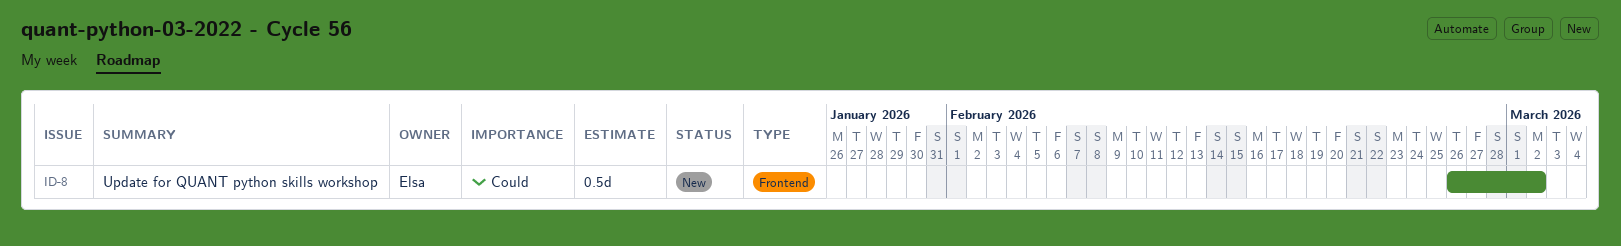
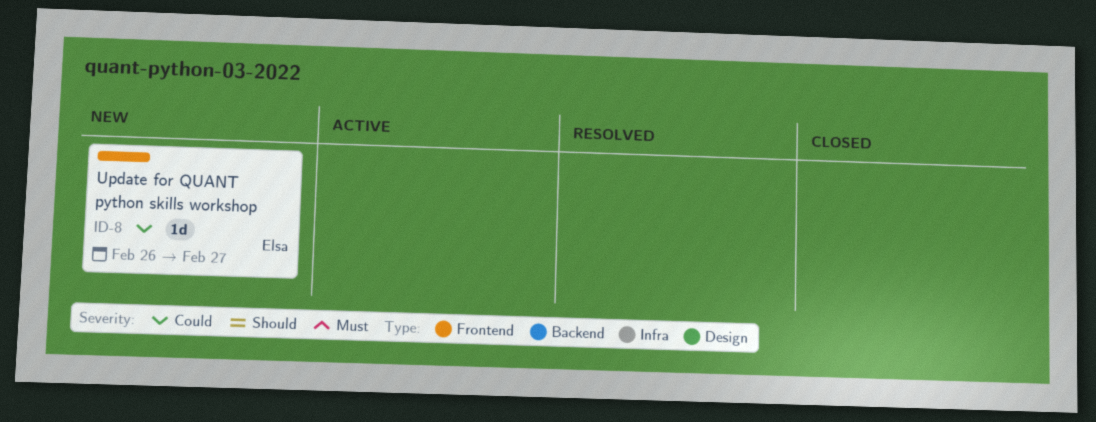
ID-8, estimate: 0.5d -> 1d
ID-8, due: Mar 2 -> Feb 27

